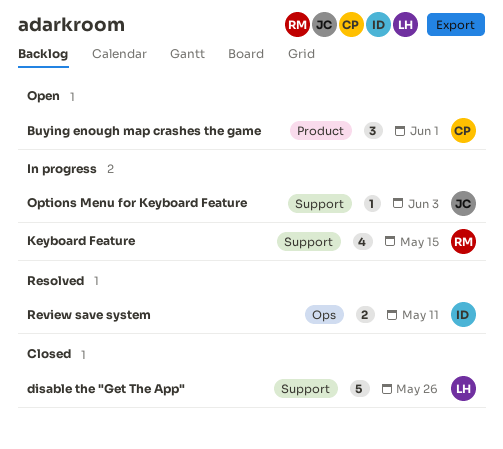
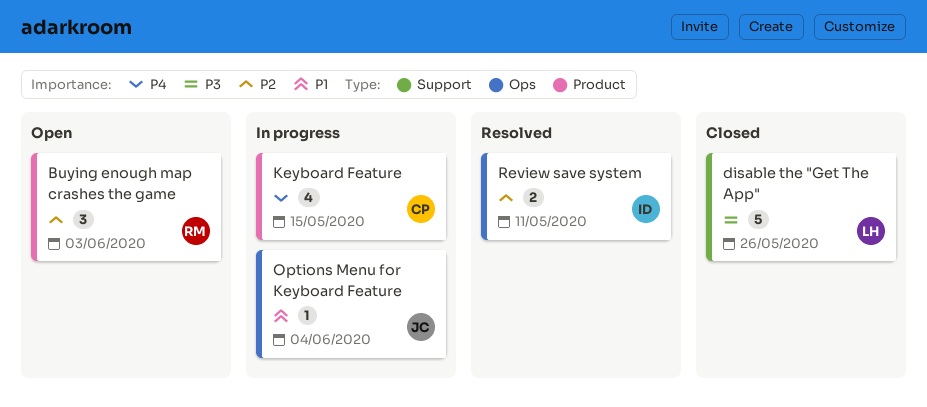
Buying enough map crashes the game, owner: CP -> RM
Buying enough map crashes the game, due: Jun 1 -> Jun 3
Keyboard Feature, owner: RM -> CP
Keyboard Feature, label: Support -> Product
Options Menu for Keyboard Feature, label: Support -> Ops
Options Menu for Keyboard Feature, due: Jun 3 -> Jun 4

